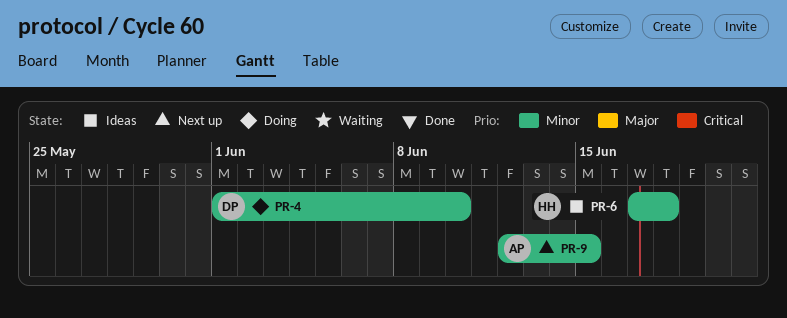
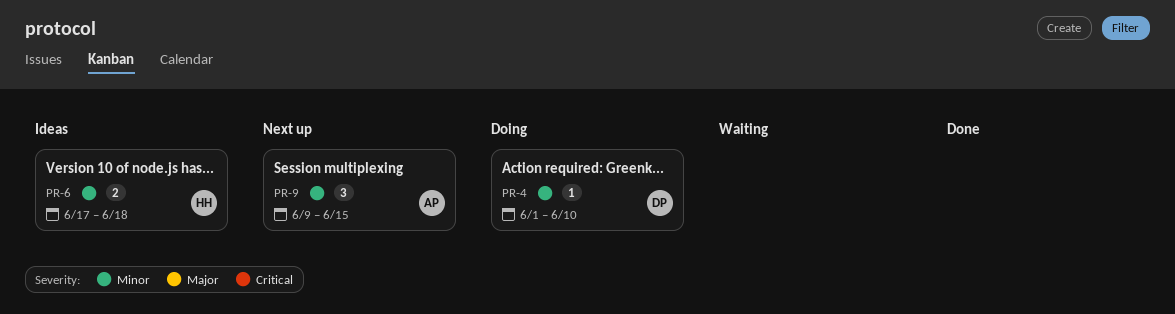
PR-9, start: Jun 12 -> Jun 9

